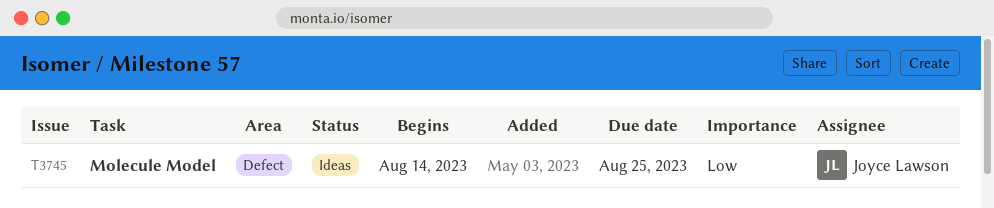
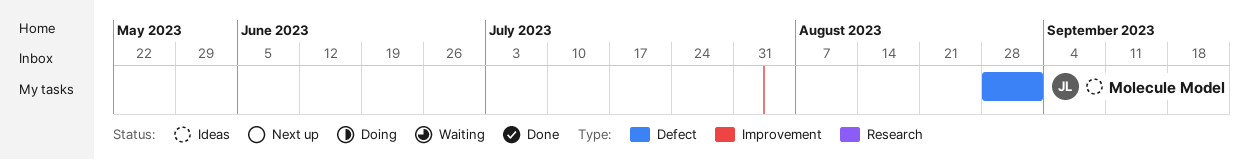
Molecule Model, start: Aug 14 -> Aug 28
Molecule Model, due: Aug 25 -> Sep 1

